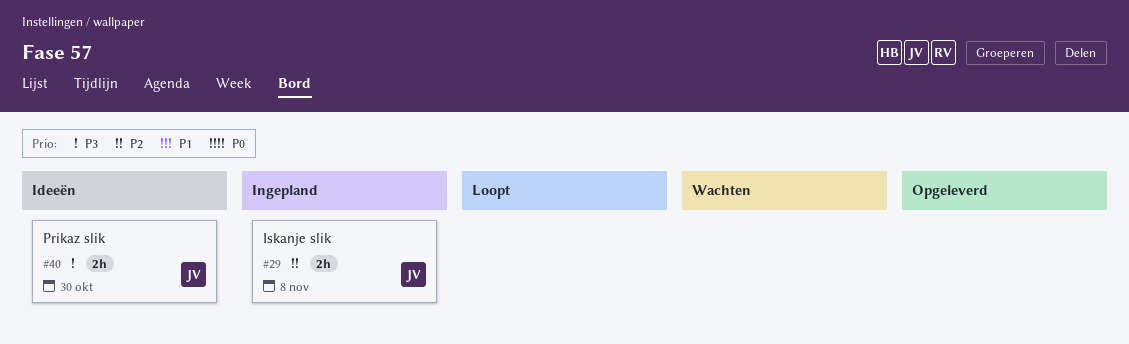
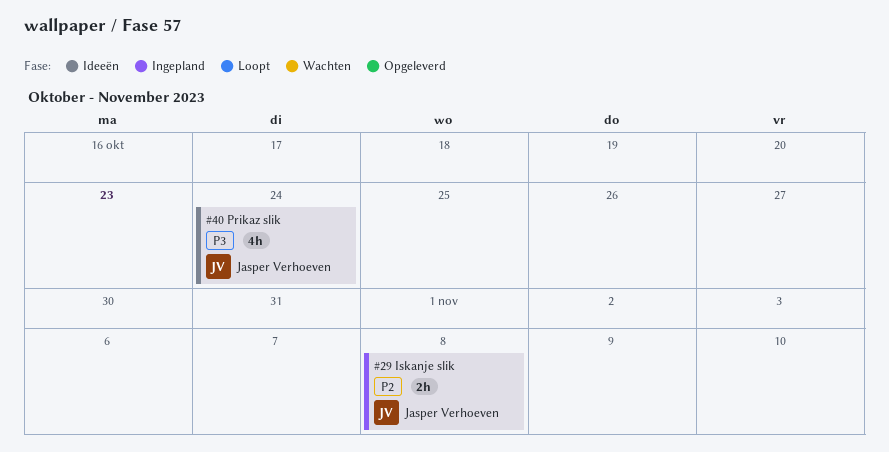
#40, estimate: 2h -> 4h
#40, due: Oct 30 -> Oct 24

